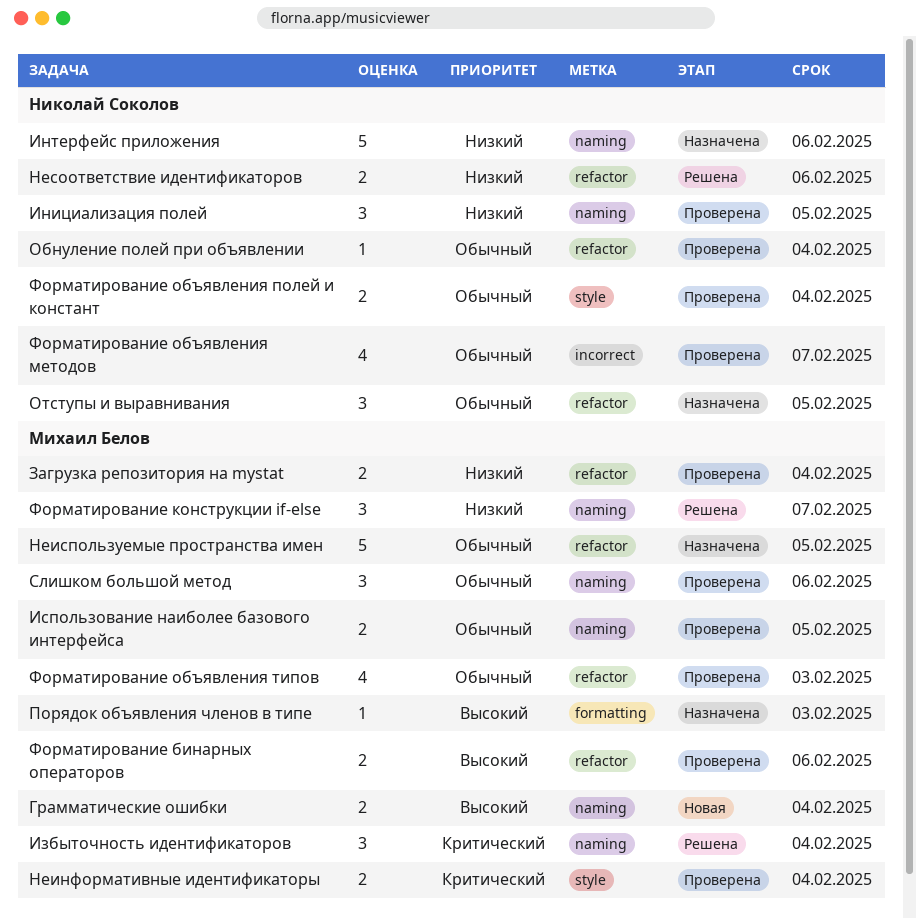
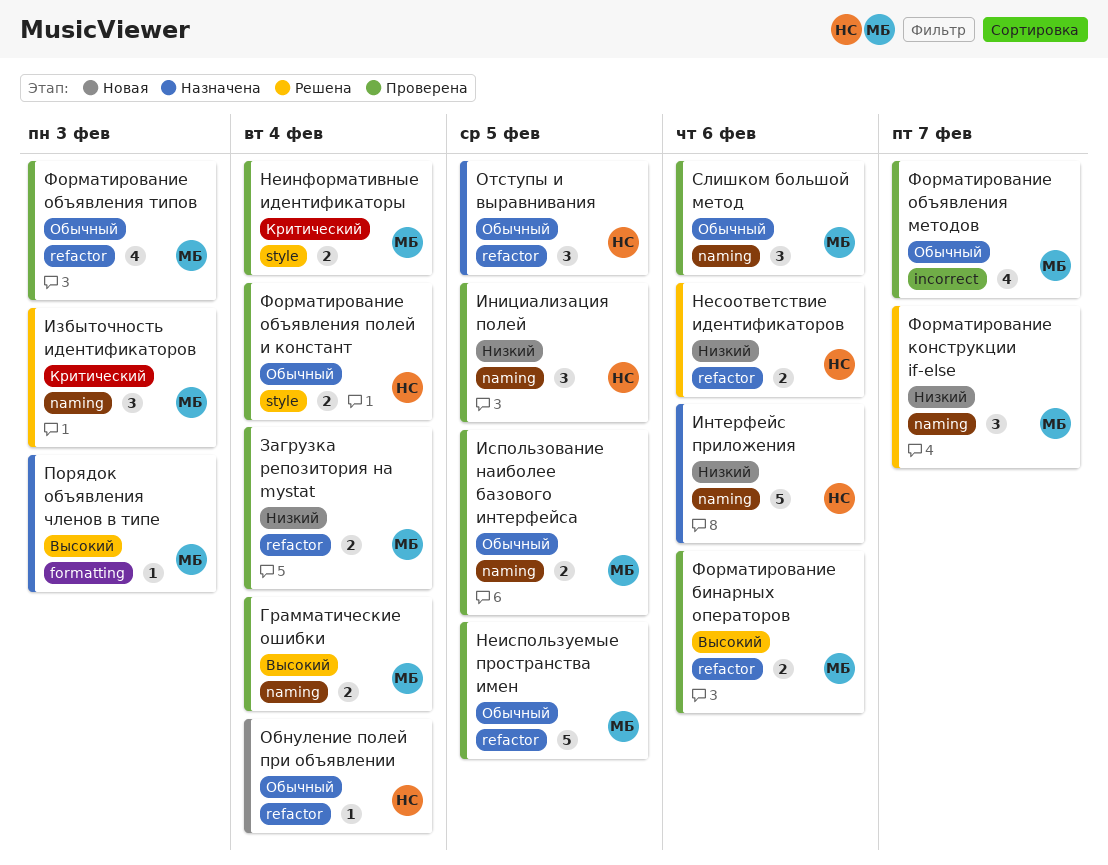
Грамматические ошибки, status: Новая -> Проверена
Избыточность идентификаторов, due: Feb 4 -> Feb 3
Неиспользуемые пространства имен, status: Назначена -> Проверена
Обнуление полей при объявлении, status: Проверена -> Новая
Форматирование объявления методов, owner: Николай Соколов -> Михаил Белов

